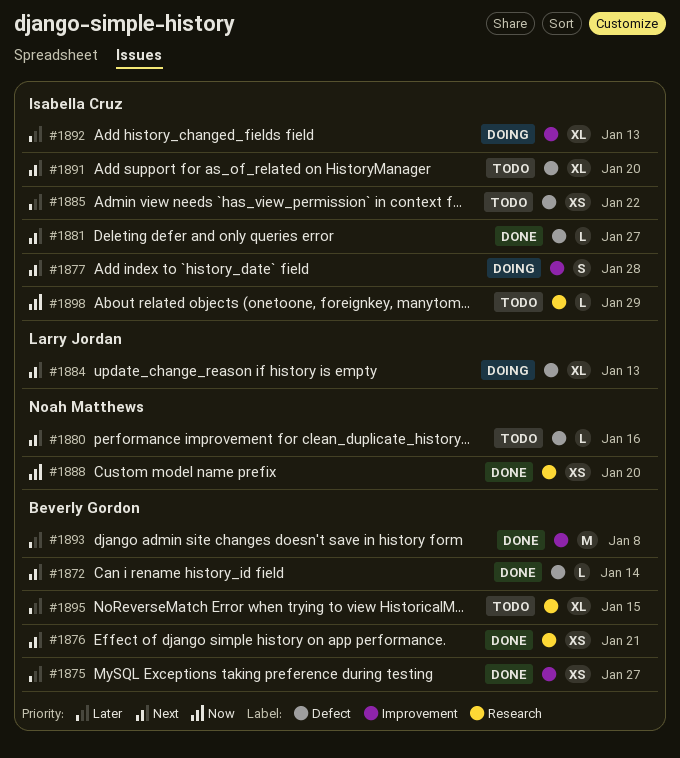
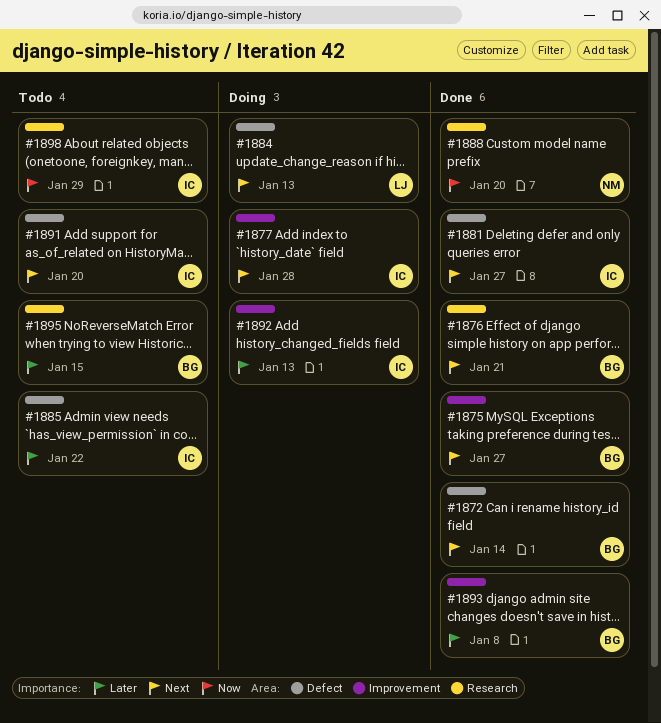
#1875, priority: Later -> Next
#1880: present -> none

